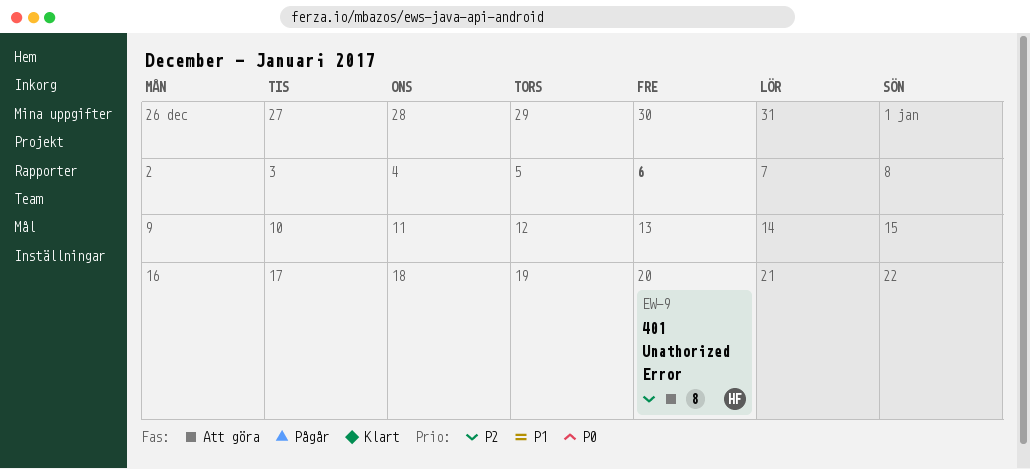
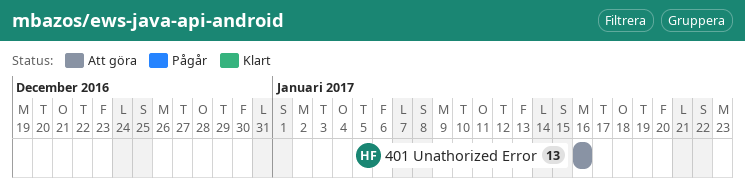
401 Unathorized Error, estimate: 8 -> 13
401 Unathorized Error, due: Jan 20 -> Jan 16

